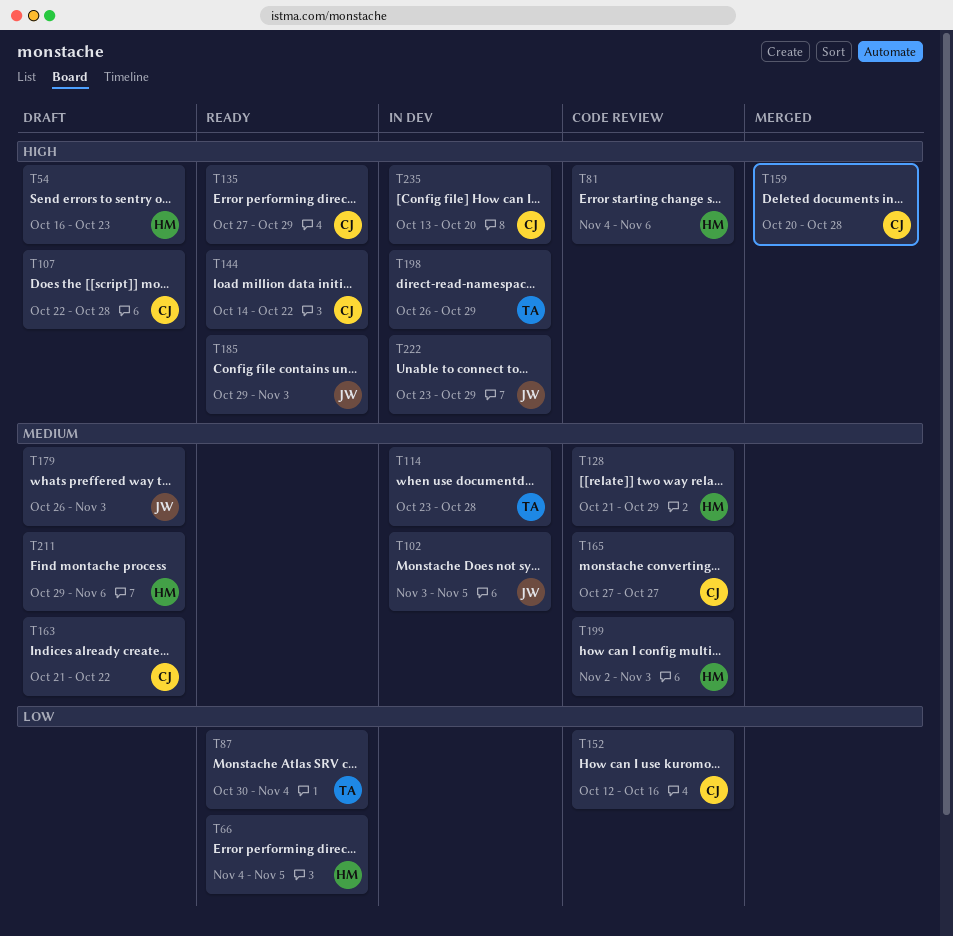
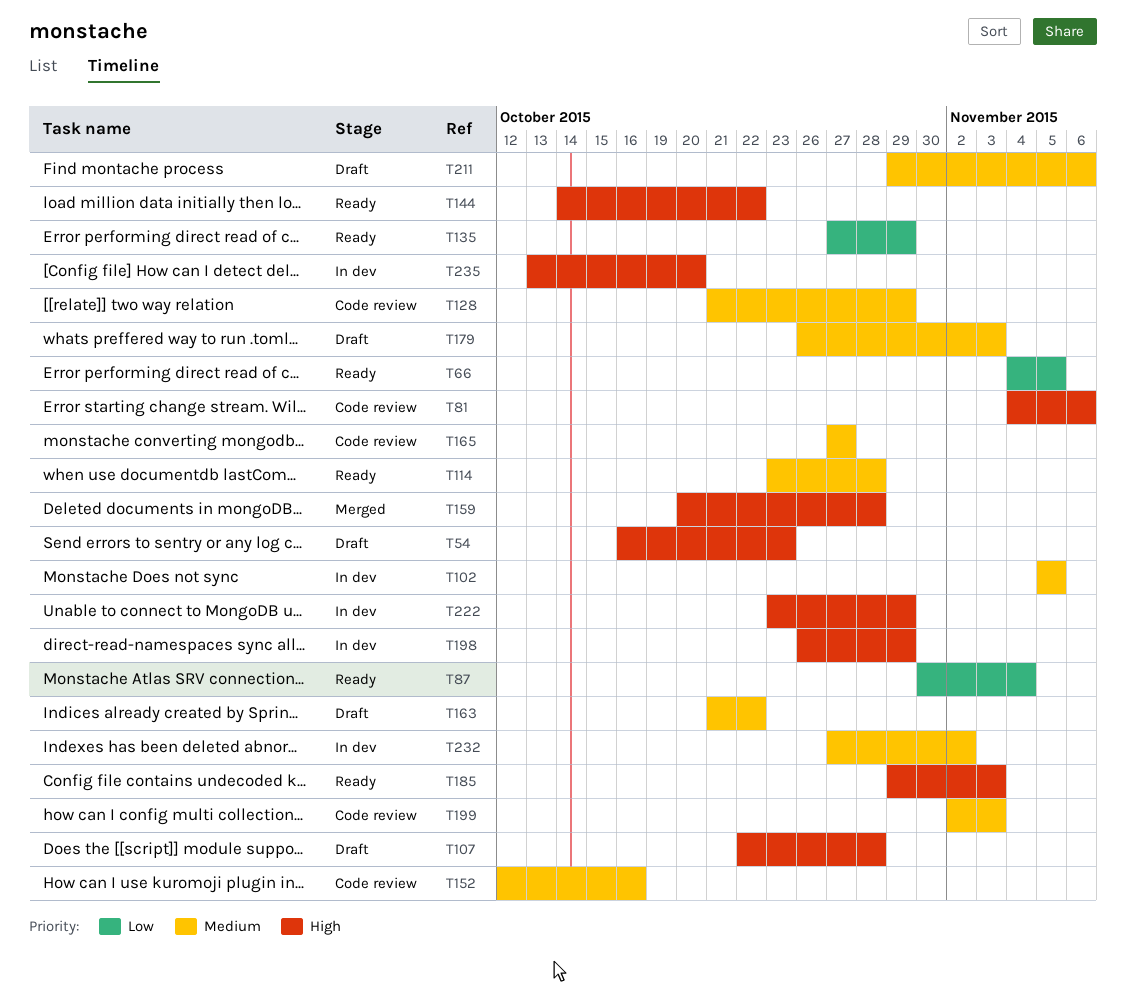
T102, start: Nov 3 -> Nov 5
T114, status: In dev -> Ready
T135, priority: High -> Low
T152, priority: Low -> Medium
T232: none -> present

